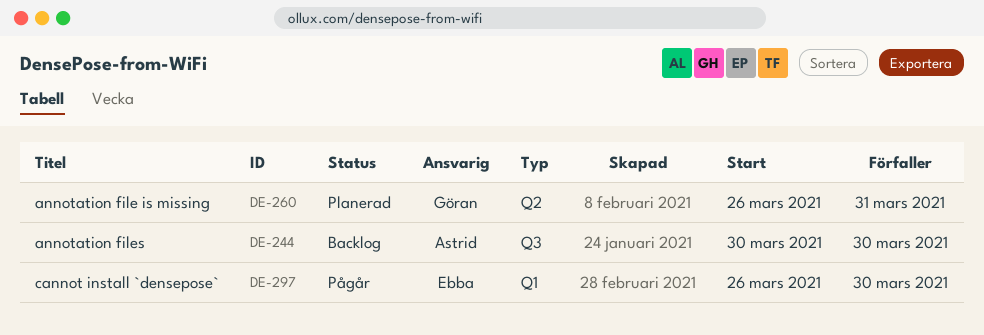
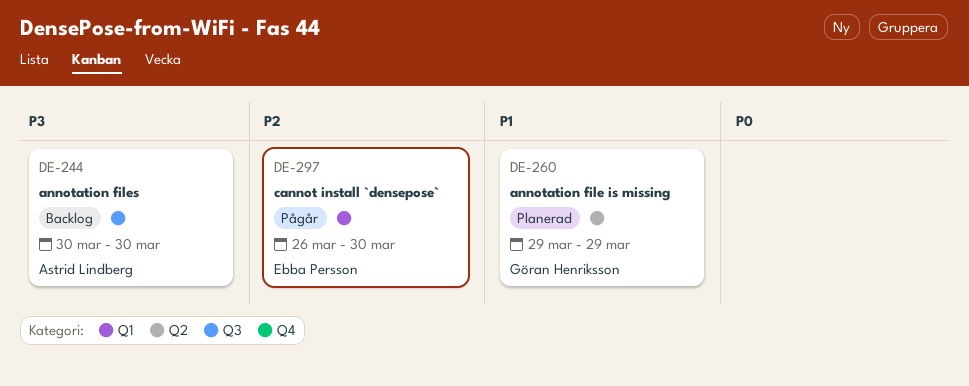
DE-260, start: Mar 26 -> Mar 29
DE-260, due: Mar 31 -> Mar 29

